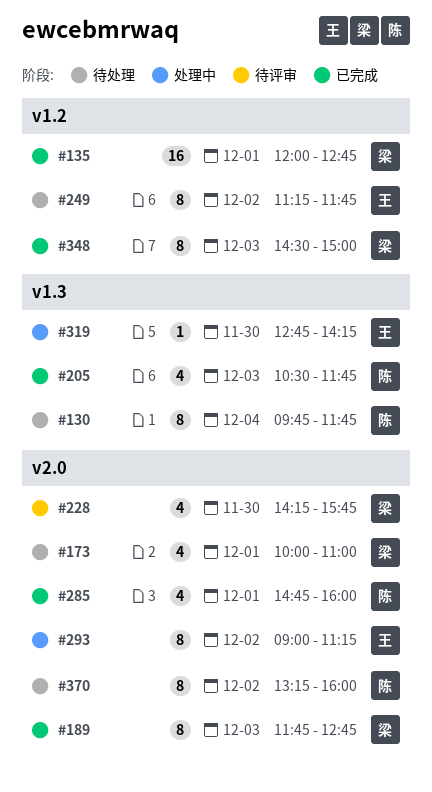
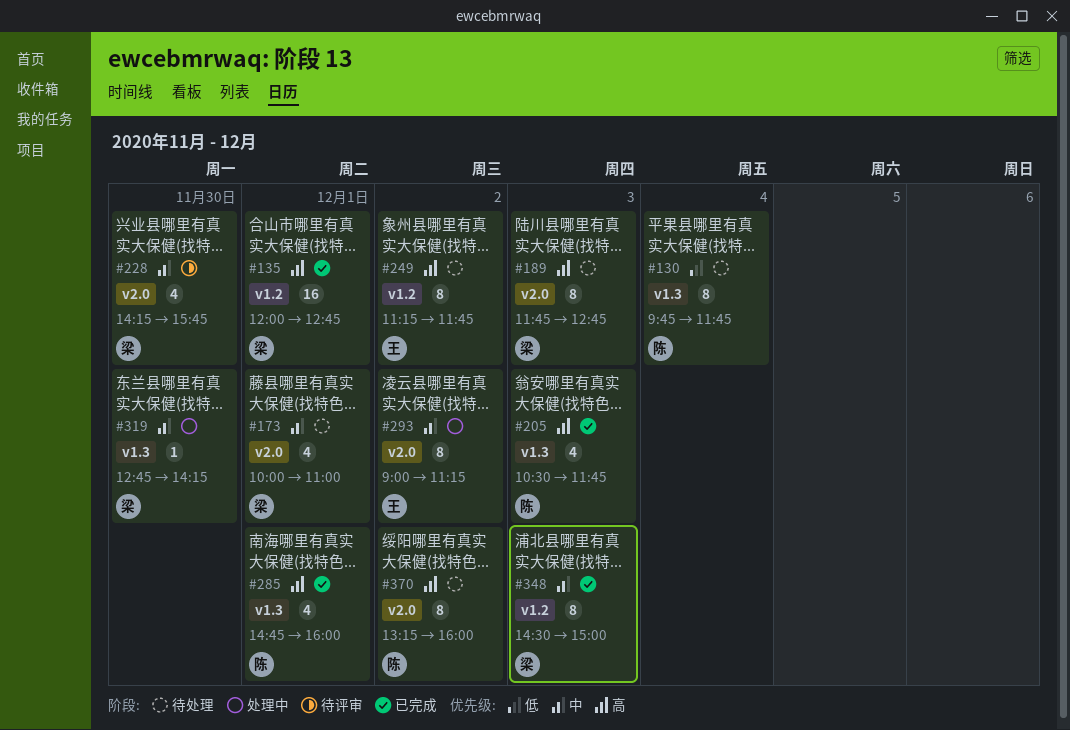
#189, status: 已完成 -> 待处理
#285, label: v2.0 -> v1.3
#319, owner: 王 -> 梁

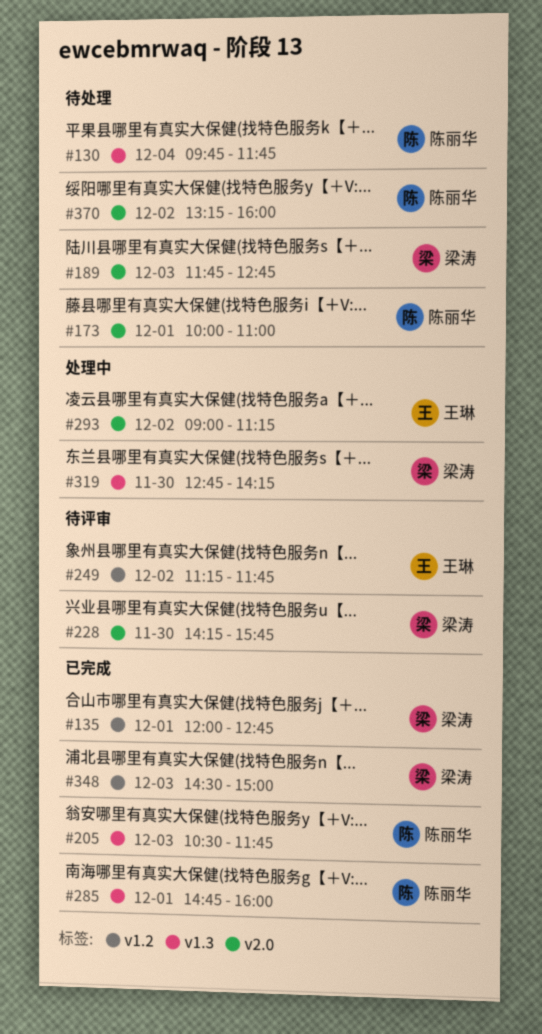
#173, owner: 梁涛 -> 陈丽华
#249, status: 待处理 -> 待评审

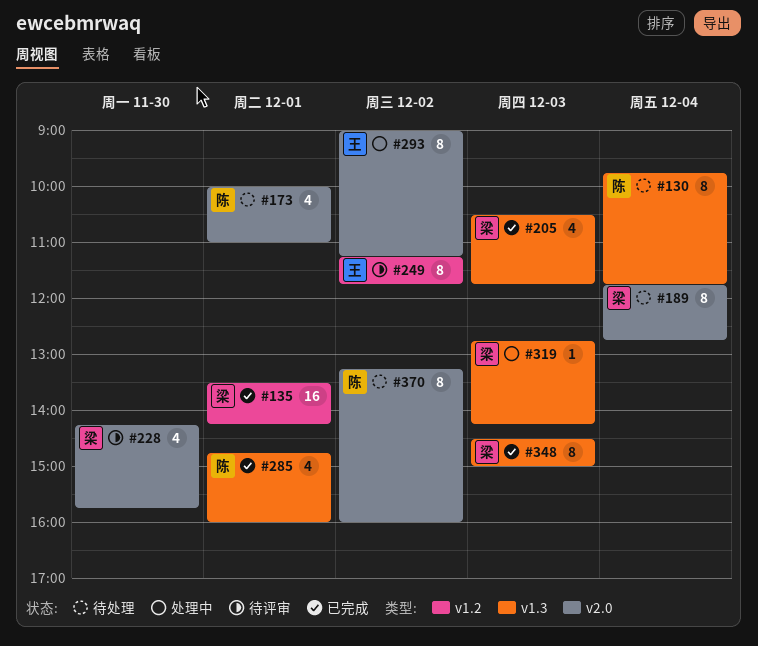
#135, begins: 12:00 -> 13:30
#135, ends: 12:45 -> 14:15
#189, day: Dec 3 -> Dec 4
#205, owner: 陈丽华 -> 梁涛
#319, day: Nov 30 -> Dec 3
#348, label: v1.2 -> v1.3

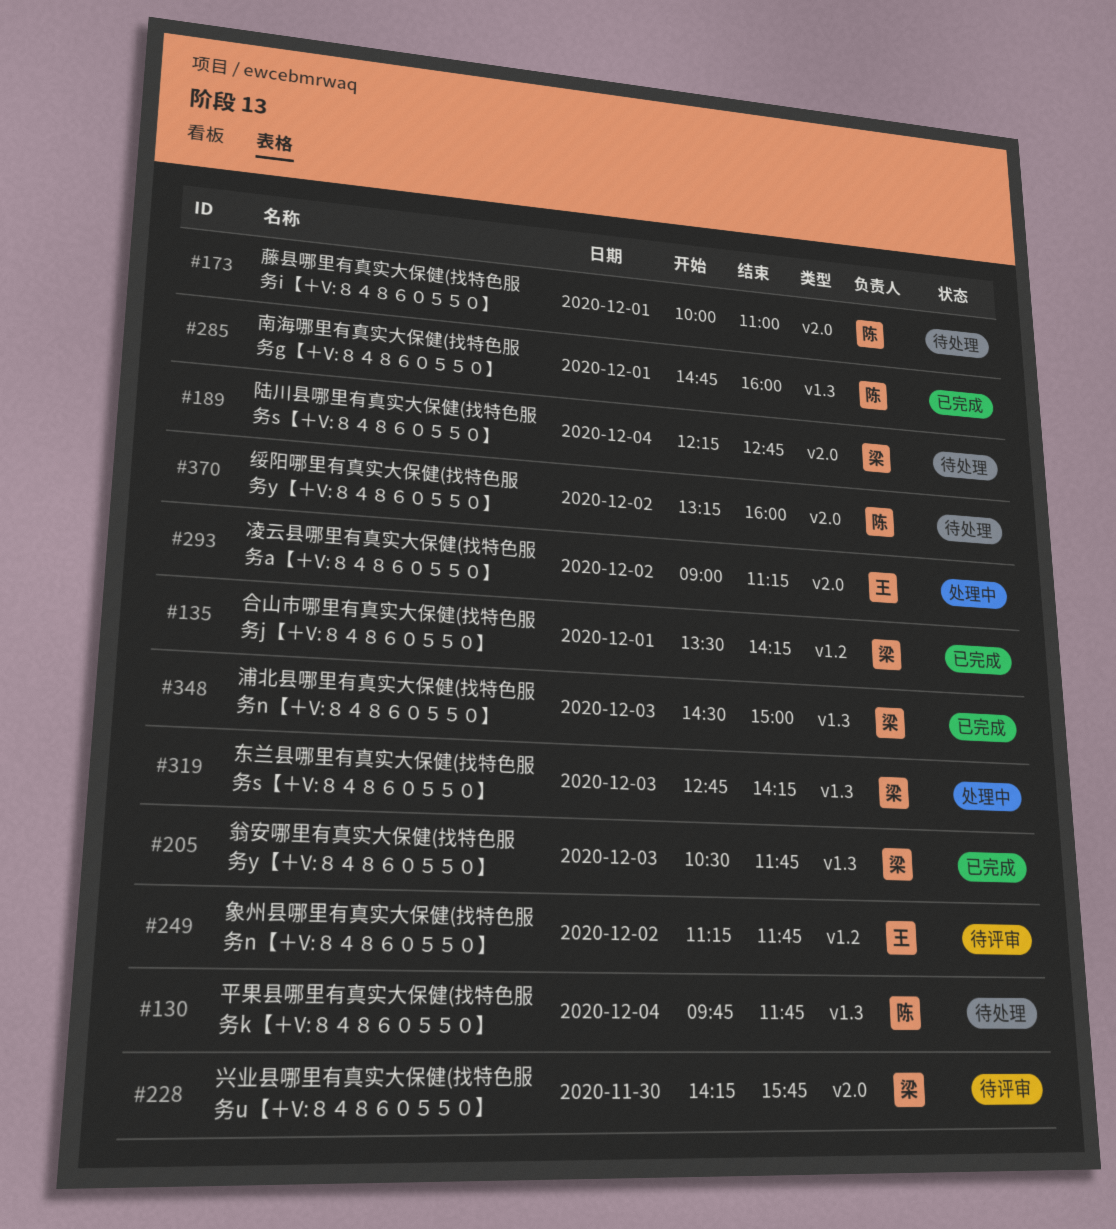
#189, begins: 11:45 -> 12:15

